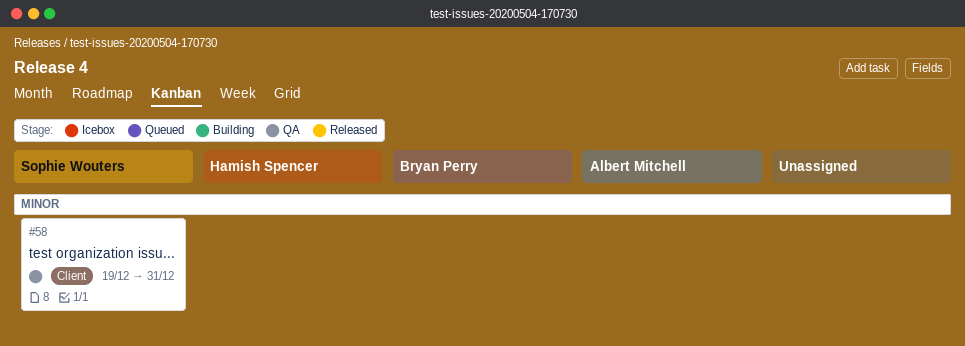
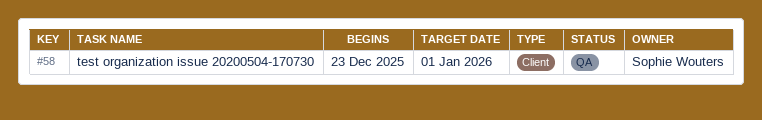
#58, start: Dec 19 -> Dec 23
#58, due: Dec 31 -> Jan 1

